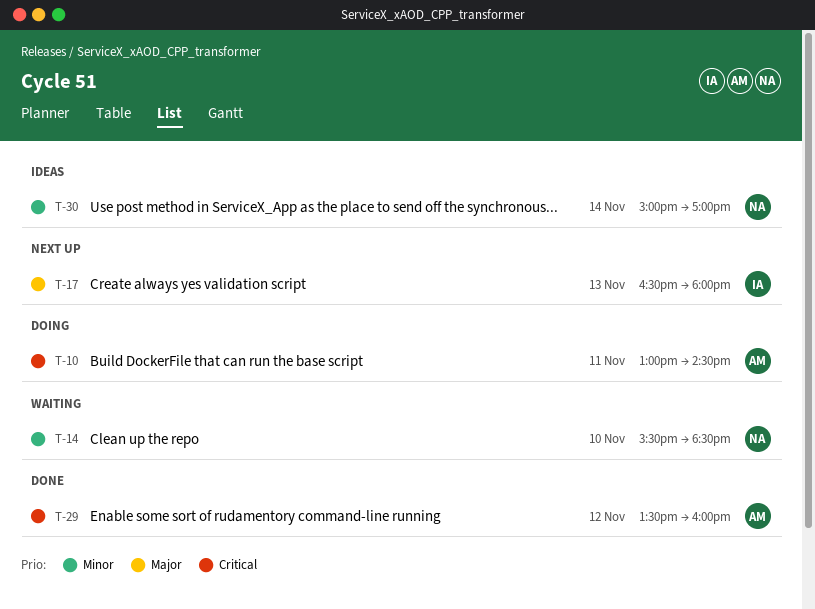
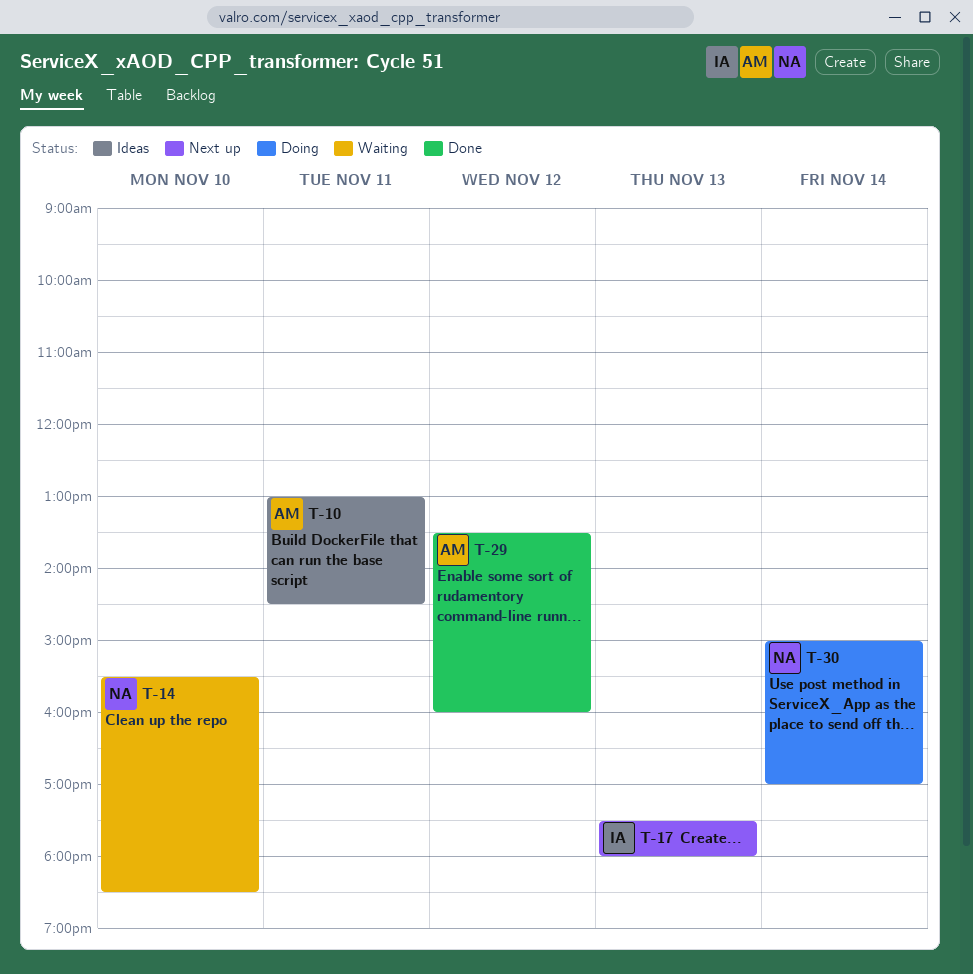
T-10, status: Doing -> Ideas
T-17, begins: 16:30 -> 17:30
T-30, status: Ideas -> Doing

